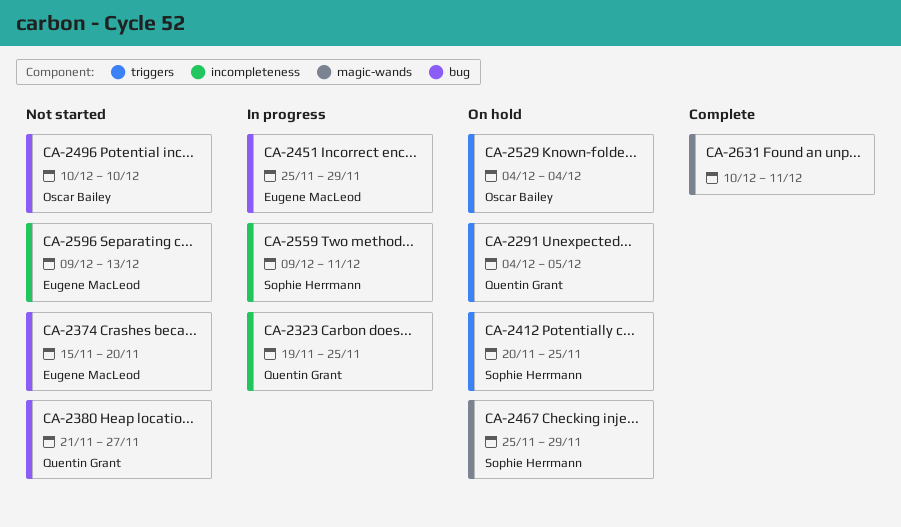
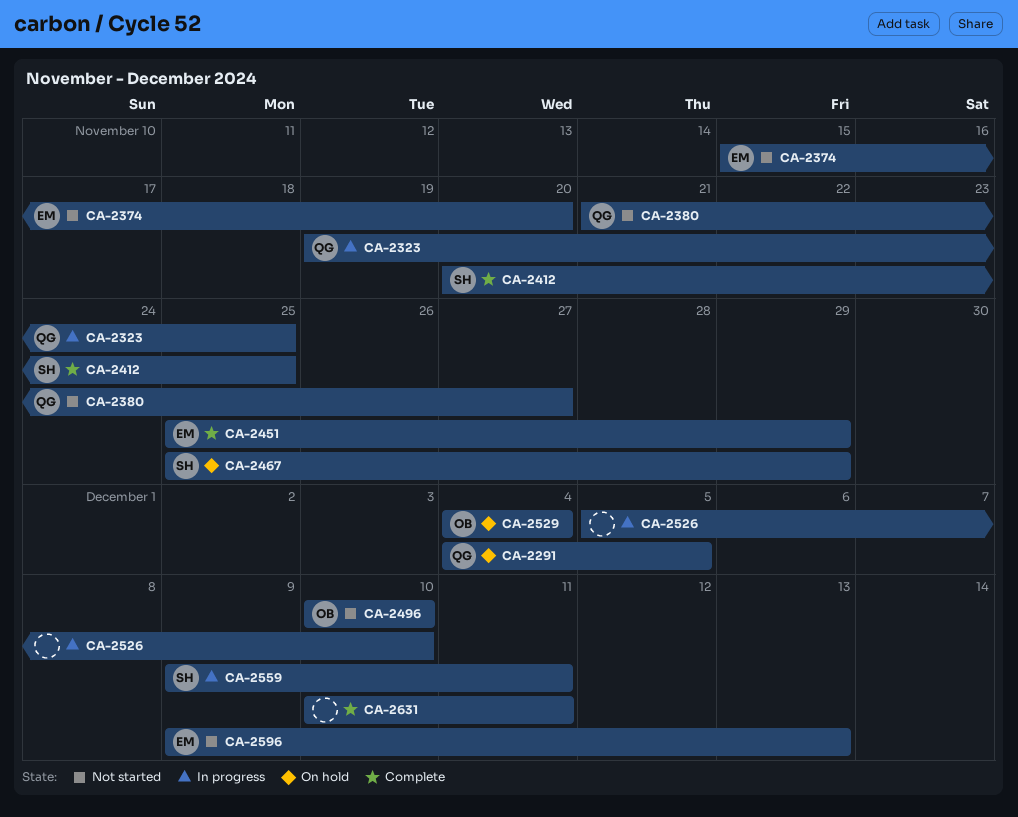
CA-2412, status: On hold -> Complete
CA-2451, status: In progress -> Complete
CA-2526: none -> present

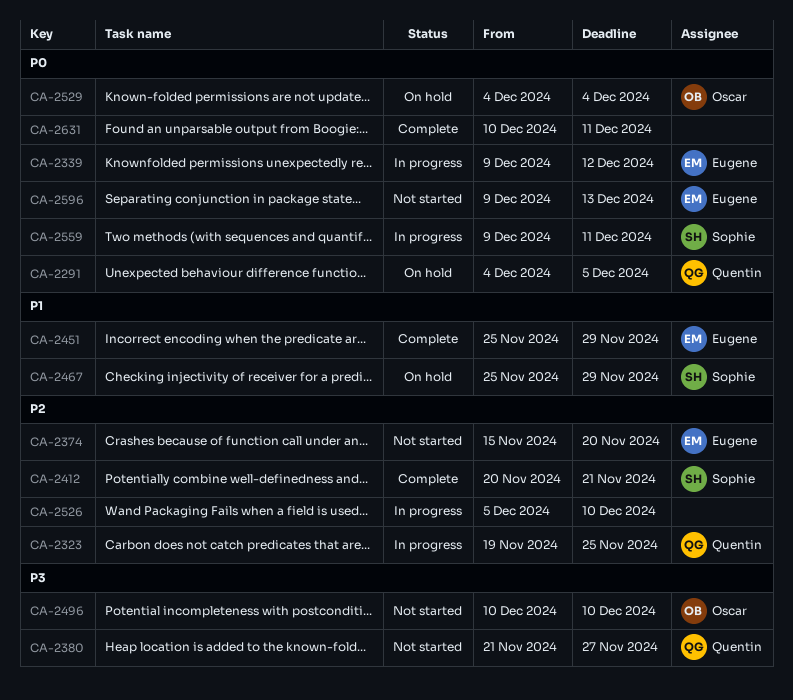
CA-2339: none -> present
CA-2412, due: Nov 25 -> Nov 21

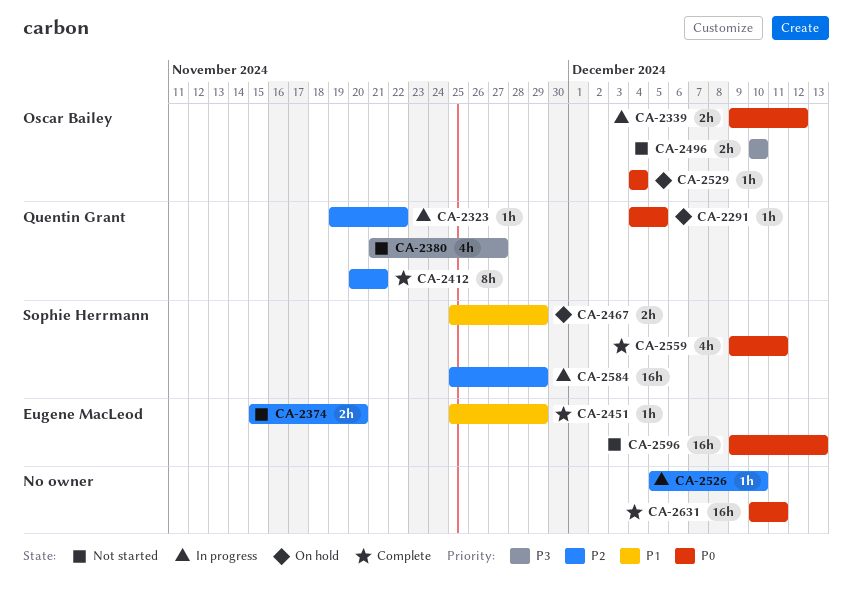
CA-2323, due: Nov 25 -> Nov 22
CA-2339, owner: Eugene MacLeod -> Oscar Bailey
CA-2412, owner: Sophie Herrmann -> Quentin Grant
CA-2559, status: In progress -> Complete
CA-2584: none -> present

